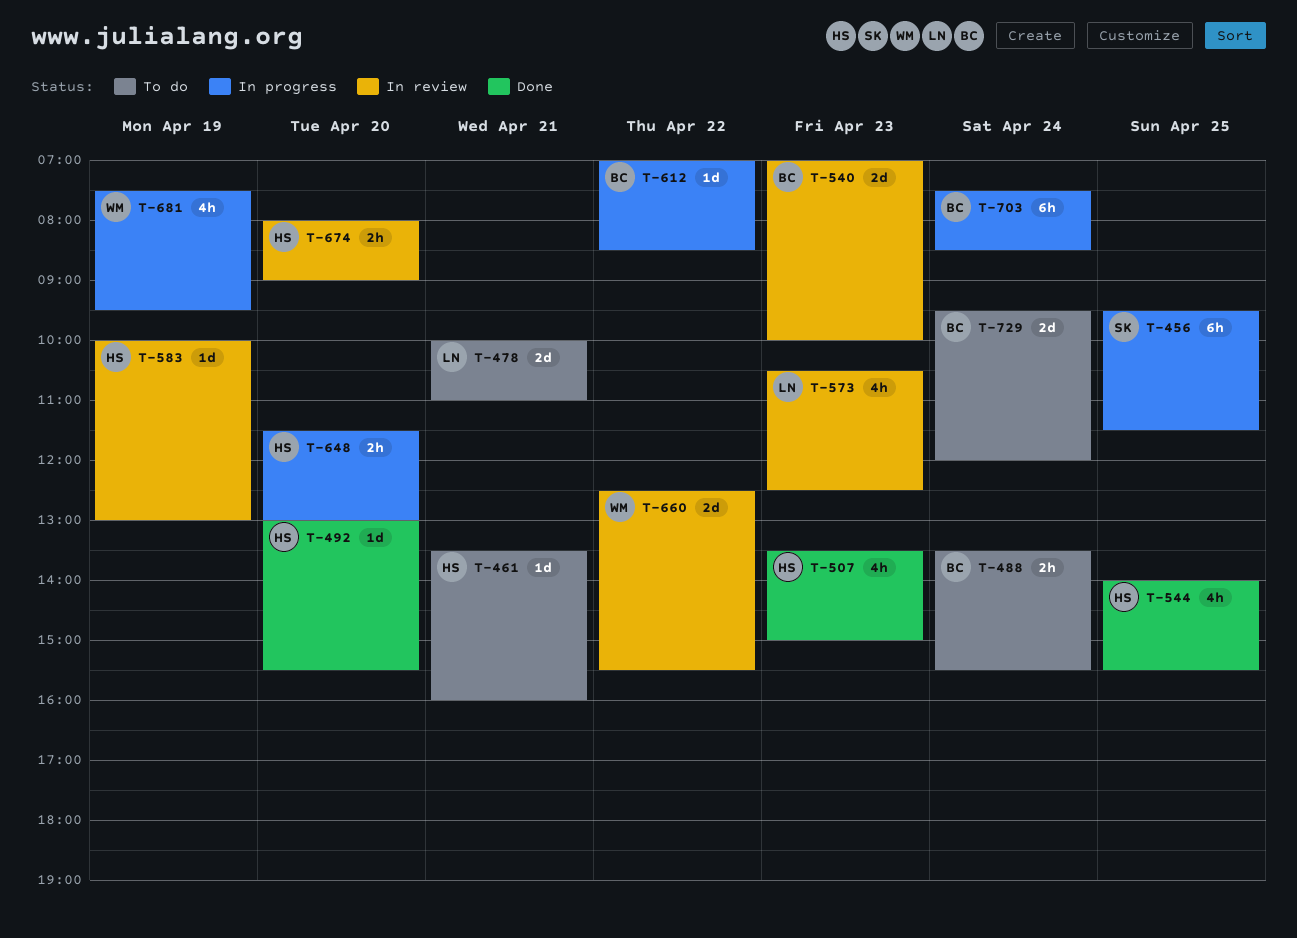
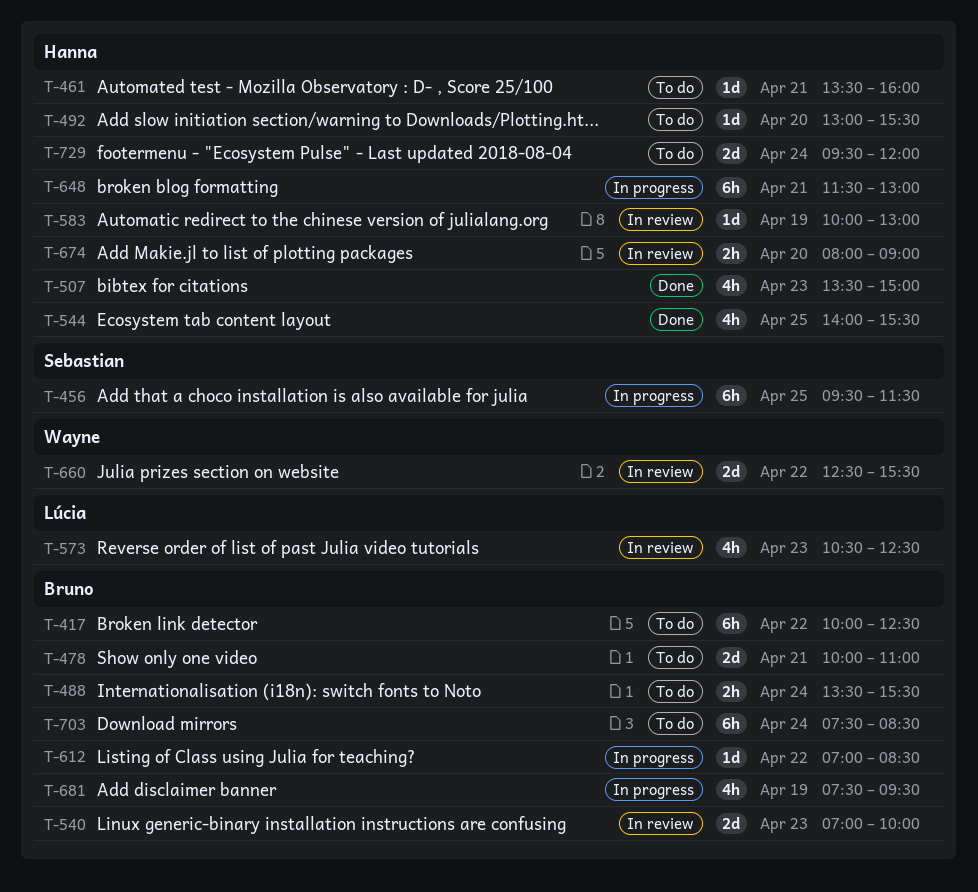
T-417: none -> present
T-478, owner: Lúcia -> Bruno
T-492, status: Done -> To do
T-648, estimate: 2h -> 6h
T-648, day: Apr 20 -> Apr 21
T-681, owner: Wayne -> Bruno
T-703, status: In progress -> To do
T-729, owner: Bruno -> Hanna

